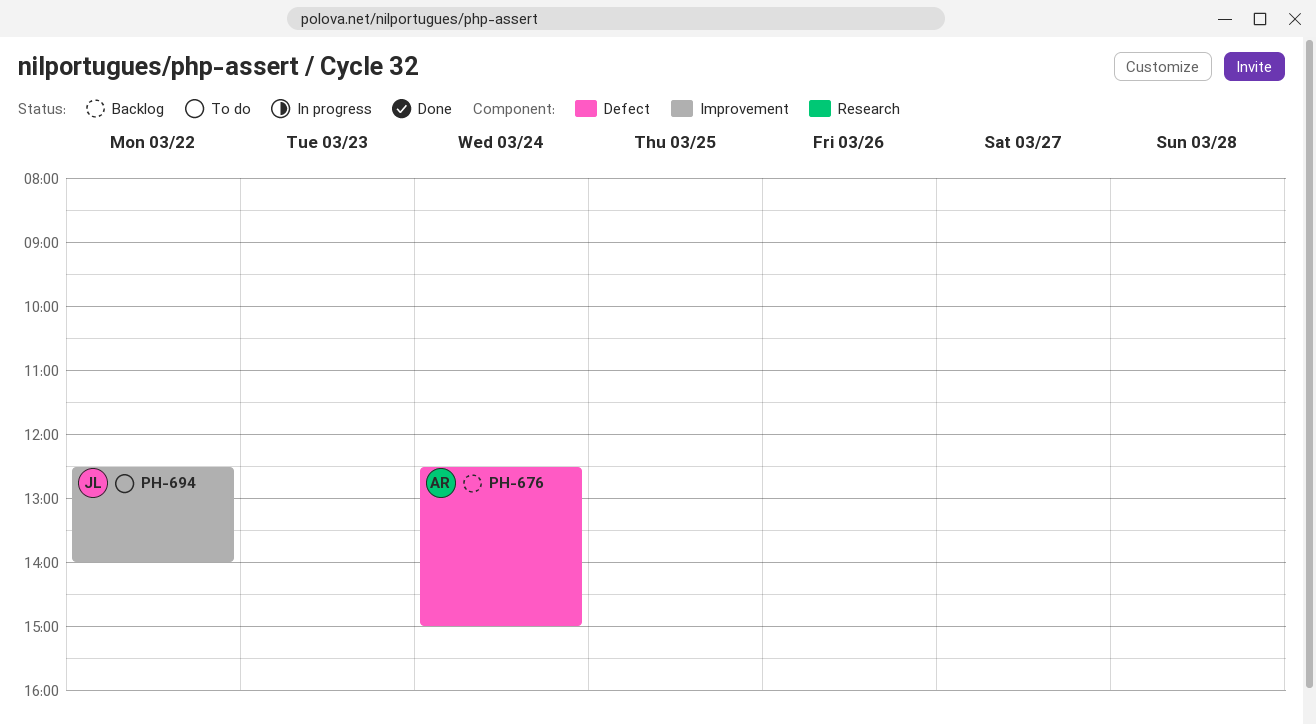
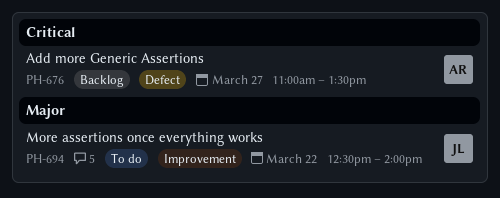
PH-676, day: Mar 24 -> Mar 27
PH-676, begins: 12:30 -> 11:00
PH-676, ends: 15:00 -> 13:30

